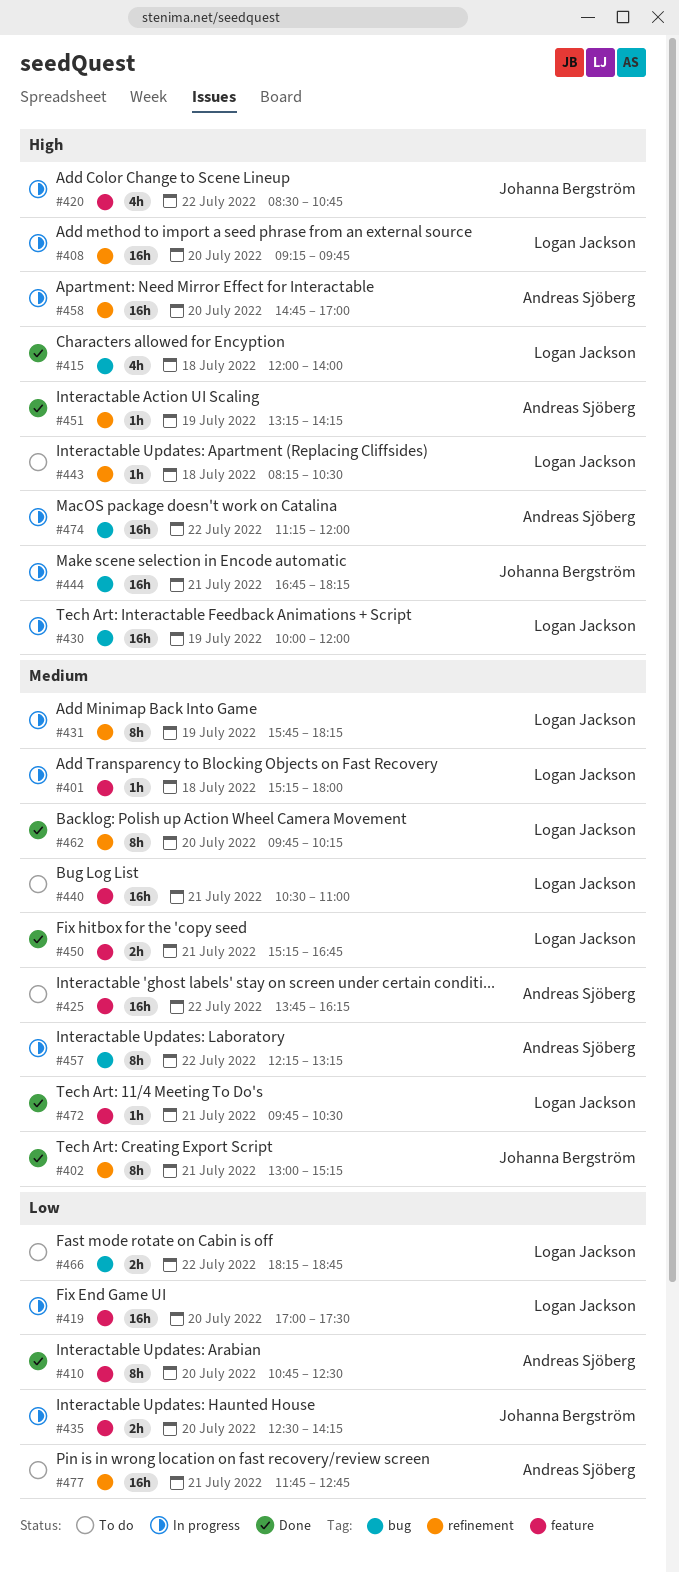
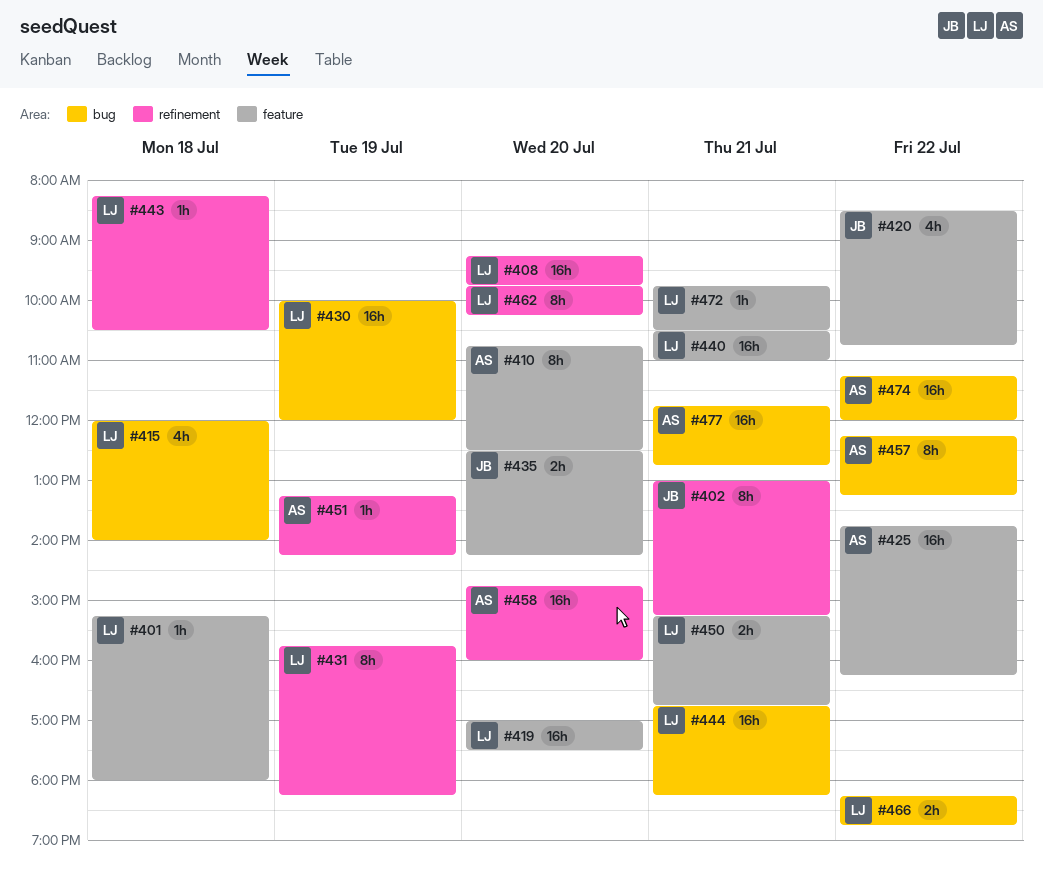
#444, owner: Johanna Bergström -> Logan Jackson
#458, ends: 17:00 -> 16:00
#477, label: refinement -> bug

